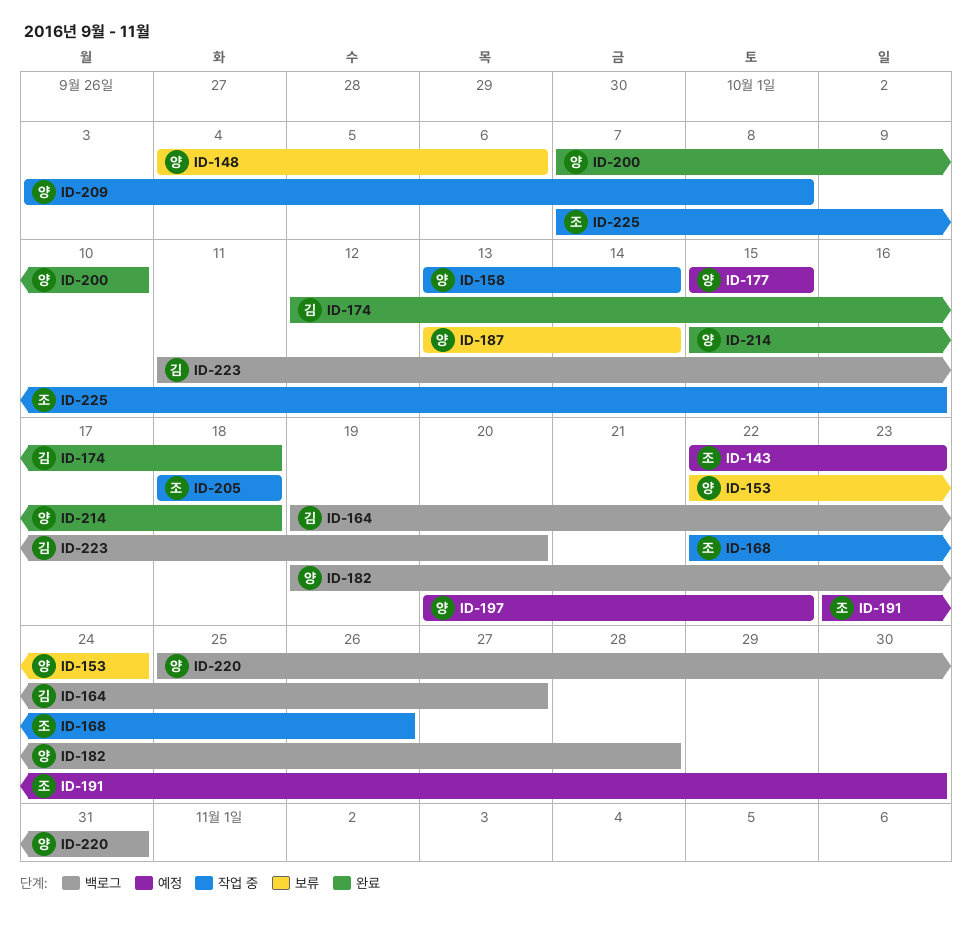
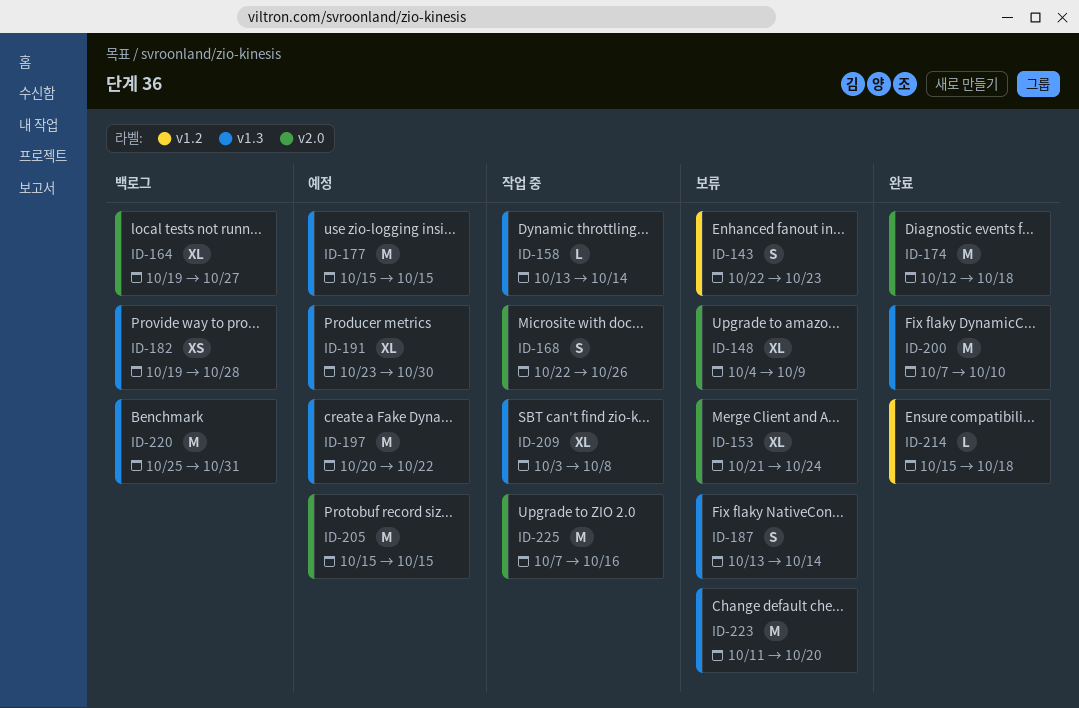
ID-143, status: 예정 -> 보류
ID-148, due: Oct 6 -> Oct 9
ID-153, start: Oct 22 -> Oct 21
ID-205, status: 작업 중 -> 예정
ID-205, start: Oct 18 -> Oct 15
ID-205, due: Oct 18 -> Oct 15
ID-223, status: 백로그 -> 보류

